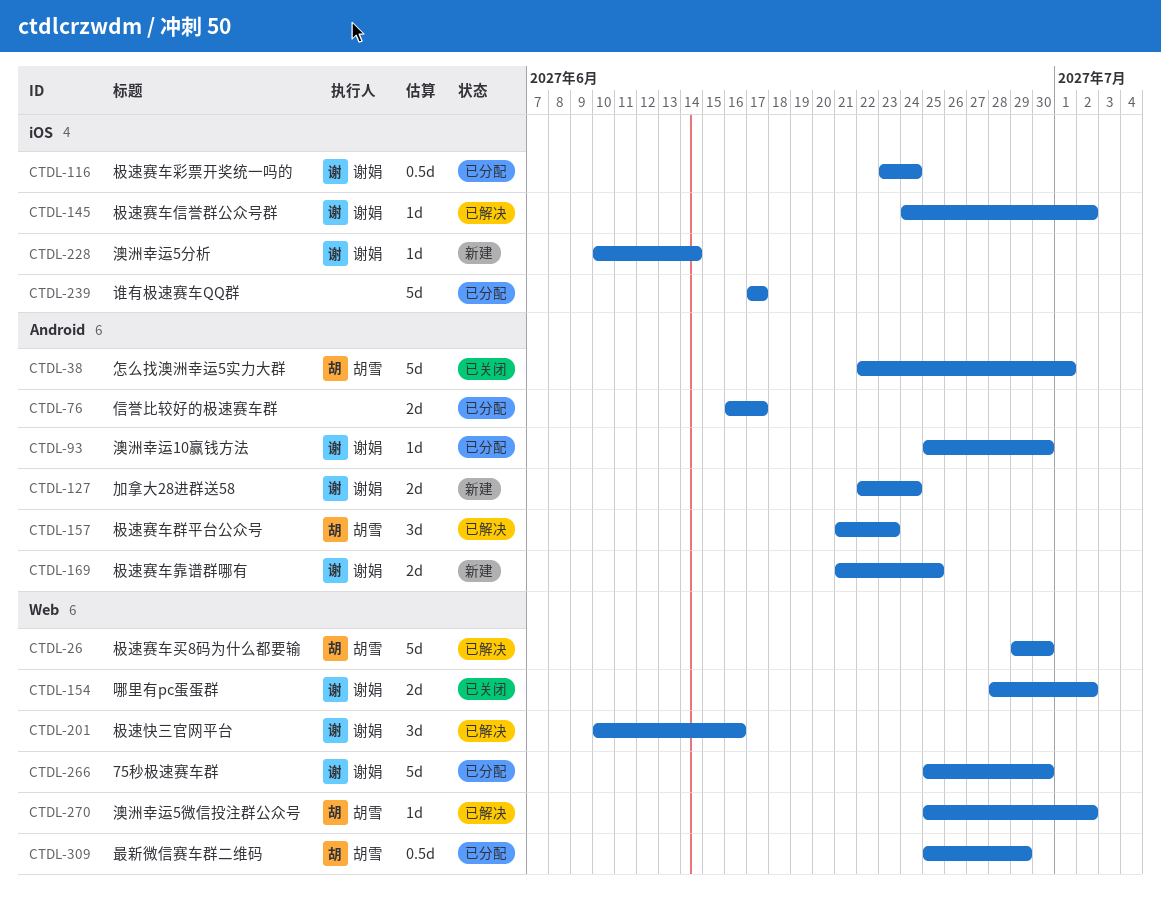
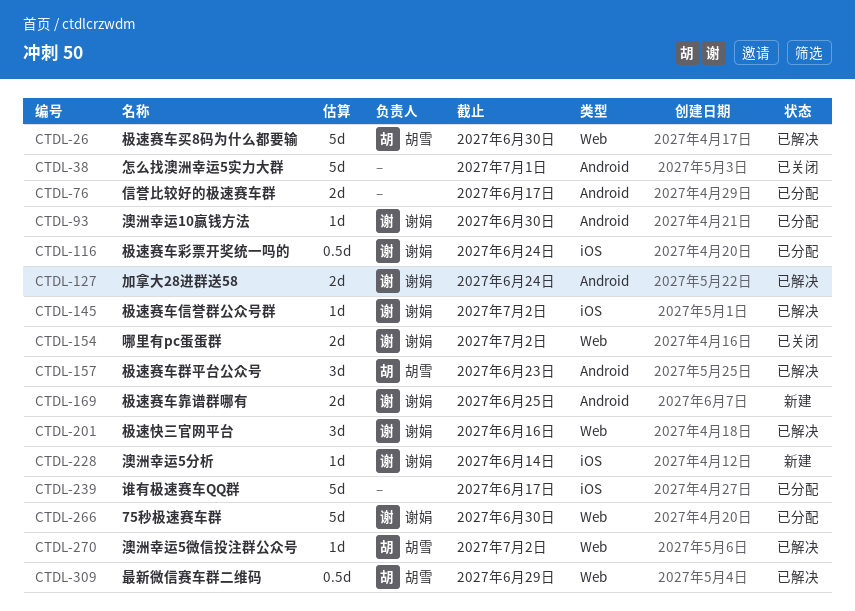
CTDL-38, owner: 胡雪 -> none
CTDL-127, status: 新建 -> 已解决
CTDL-309, status: 已分配 -> 已解决

